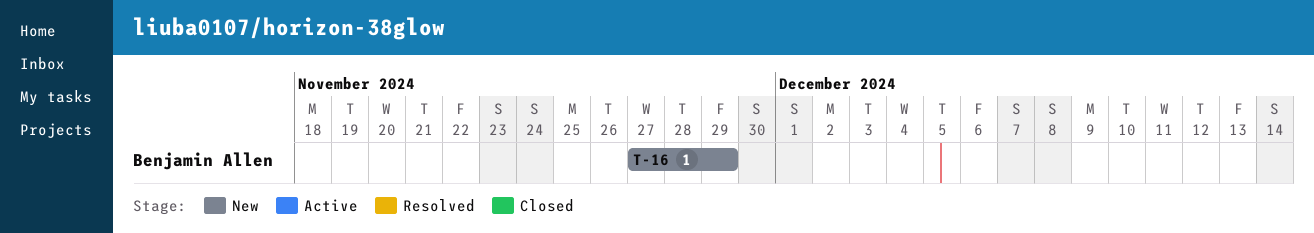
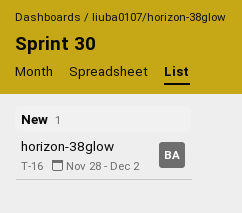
T-16, start: Nov 27 -> Nov 28
T-16, due: Nov 29 -> Dec 2

